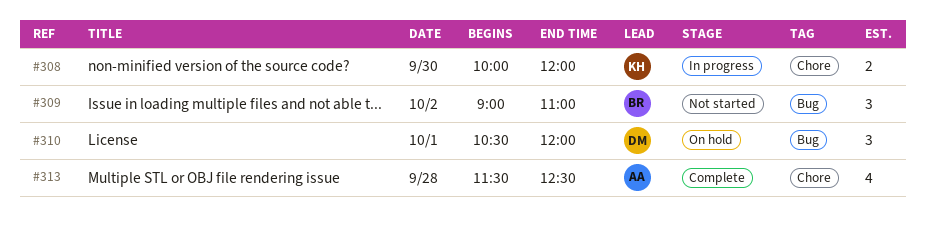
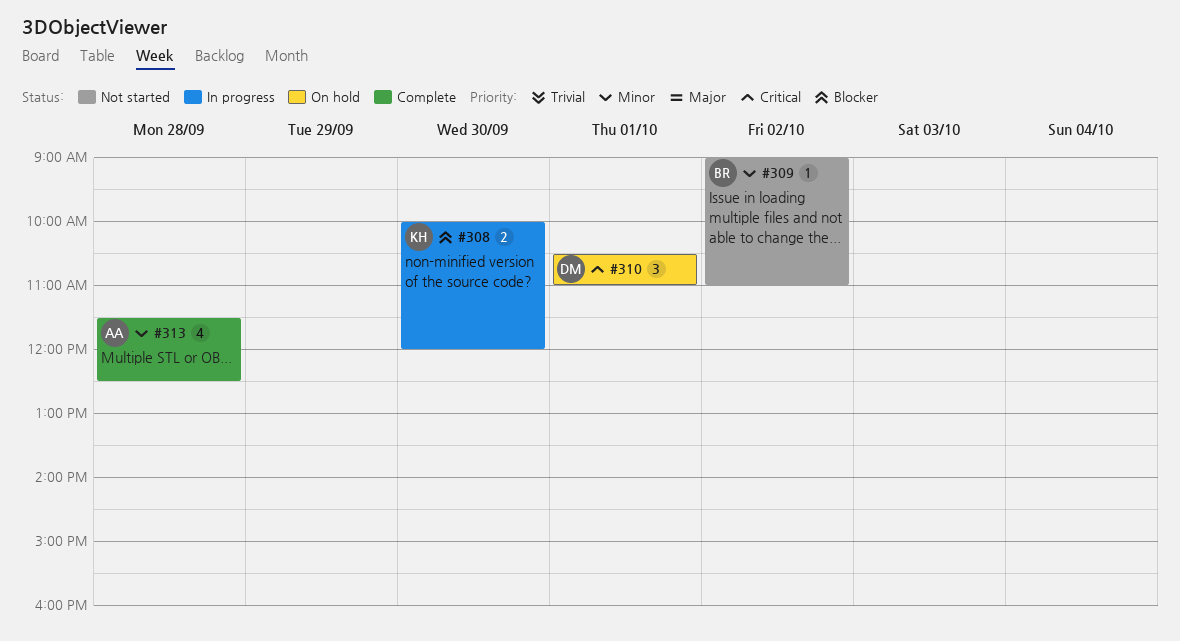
#309, estimate: 3 -> 1
#310, ends: 12:00 -> 11:00

